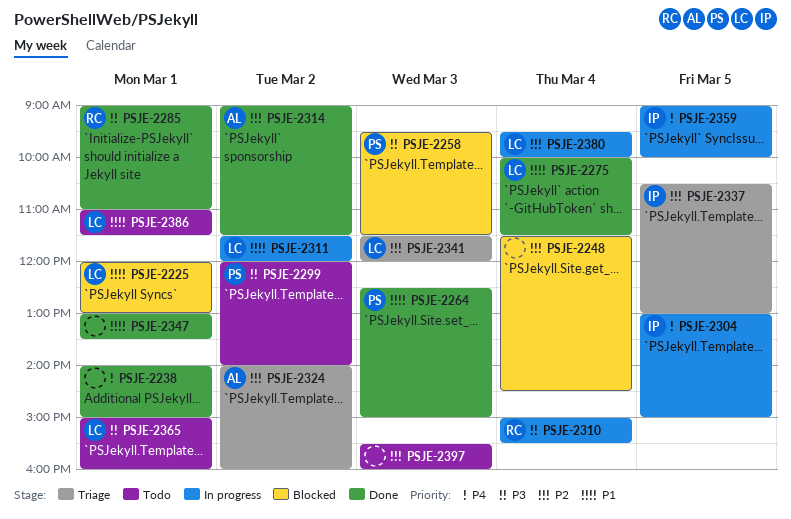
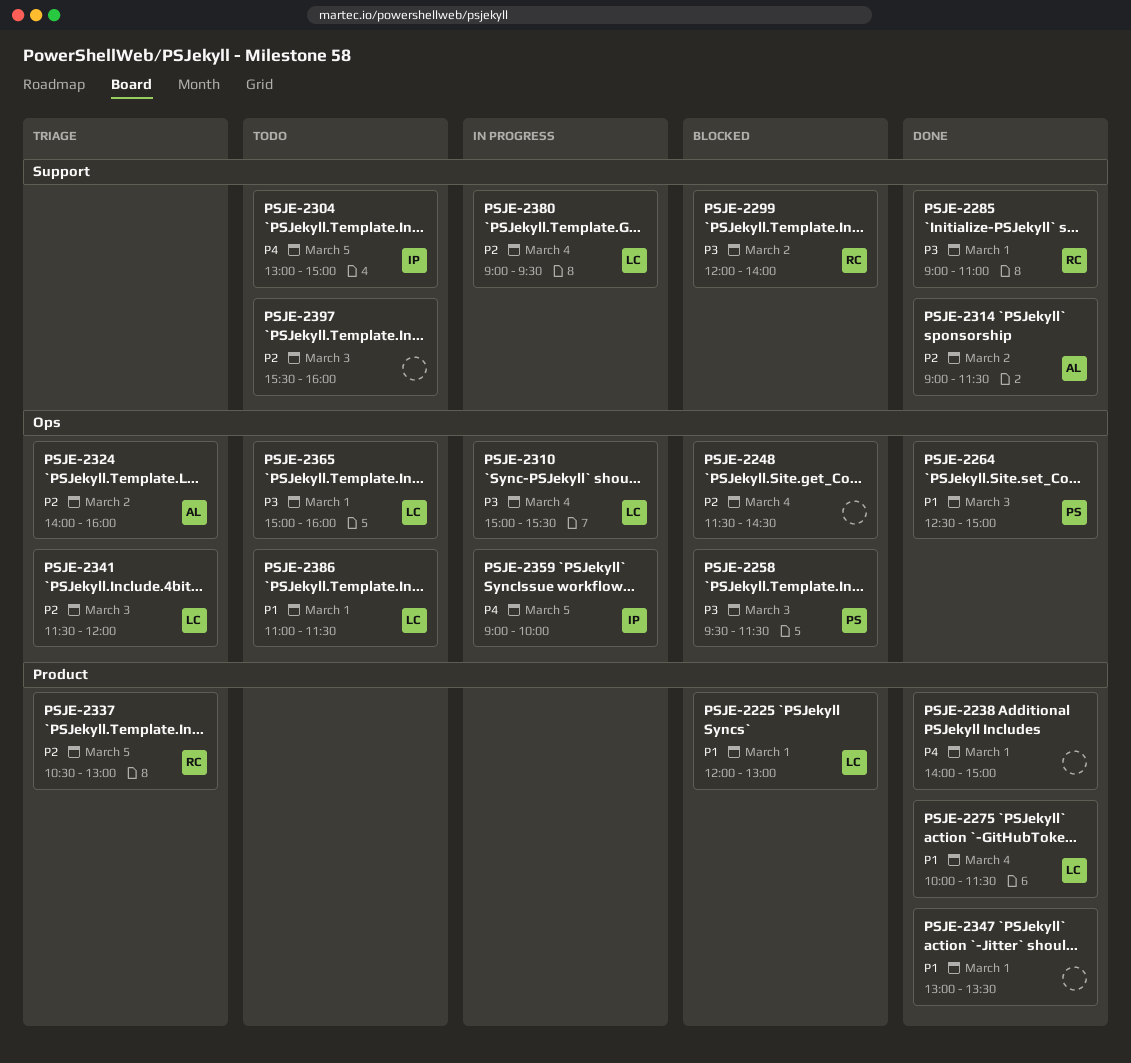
PSJE-2299, status: Todo -> Blocked
PSJE-2299, owner: PS -> RC
PSJE-2304, status: In progress -> Todo
PSJE-2310, owner: RC -> LC
PSJE-2311: present -> none
PSJE-2337, owner: IP -> RC
PSJE-2380, begins: 09:30 -> 09:00
PSJE-2380, ends: 10:00 -> 09:30

